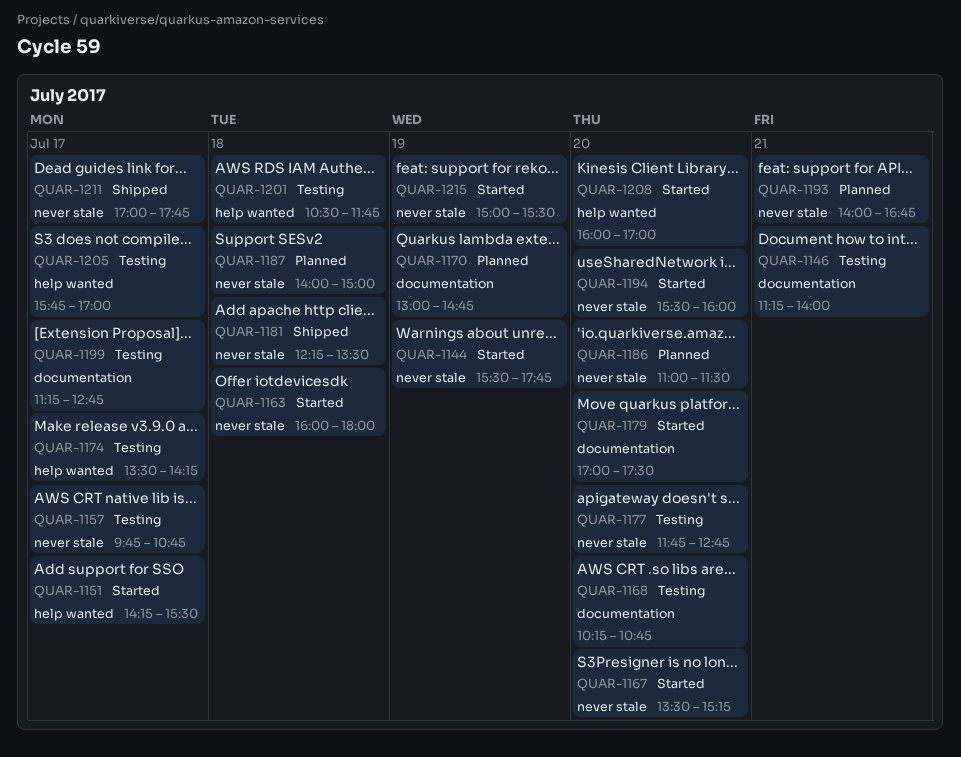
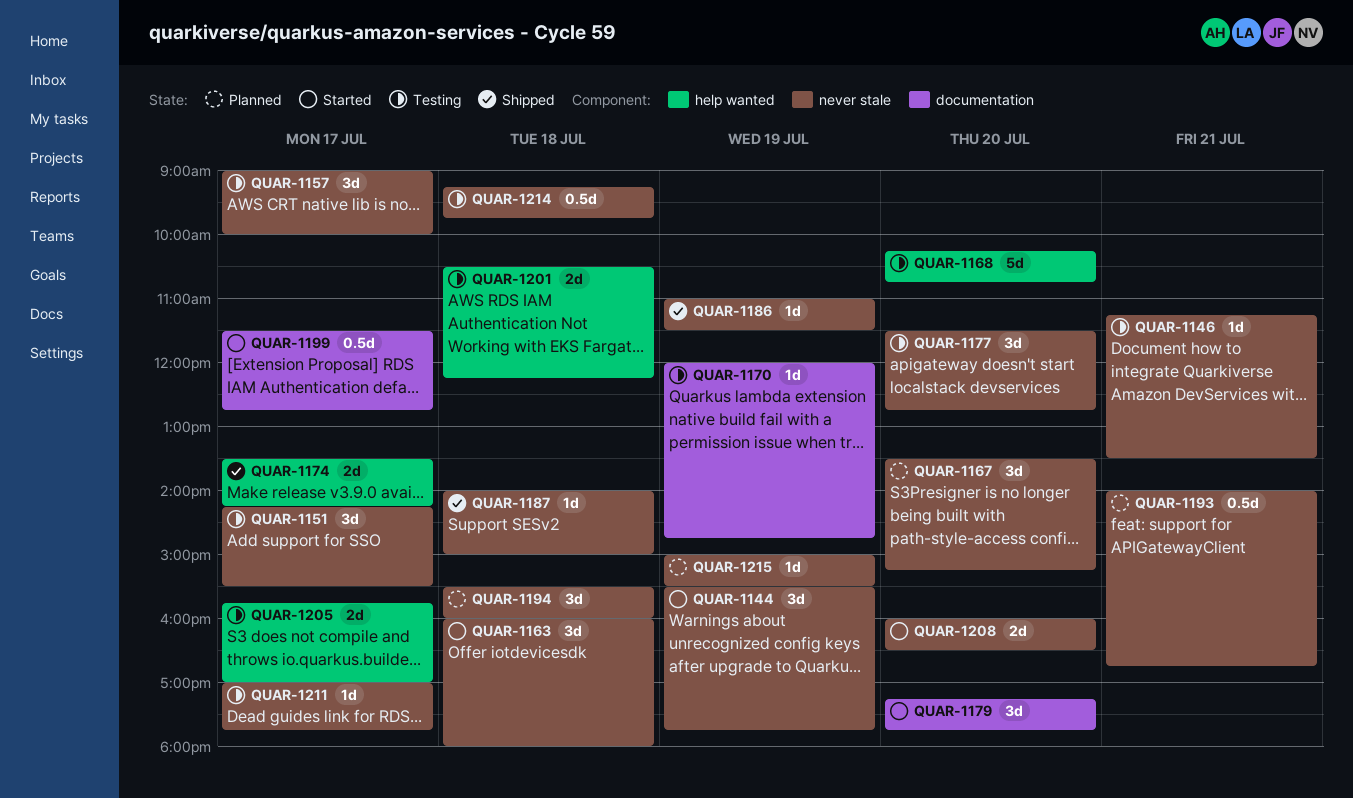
QUAR-1146, label: documentation -> never stale
QUAR-1146, ends: 14:00 -> 13:30
QUAR-1151, status: Started -> Testing
QUAR-1151, label: help wanted -> never stale
QUAR-1157, begins: 09:45 -> 09:00
QUAR-1157, ends: 10:45 -> 10:00
QUAR-1167, status: Started -> Planned
QUAR-1168, label: documentation -> help wanted
QUAR-1170, status: Planned -> Testing
QUAR-1170, begins: 13:00 -> 12:00
QUAR-1174, status: Testing -> Shipped
QUAR-1177, begins: 11:45 -> 11:30
QUAR-1179, begins: 17:00 -> 17:15
QUAR-1179, ends: 17:30 -> 17:45
QUAR-1181: present -> none
QUAR-1186, status: Planned -> Shipped
QUAR-1186, day: Jul 20 -> Jul 19
QUAR-1187, status: Planned -> Shipped
QUAR-1194, status: Started -> Planned
QUAR-1194, day: Jul 20 -> Jul 18
QUAR-1199, status: Testing -> Started
QUAR-1199, begins: 11:15 -> 11:30
QUAR-1201, ends: 11:45 -> 12:15
QUAR-1208, label: help wanted -> never stale
QUAR-1208, ends: 17:00 -> 16:30
QUAR-1211, status: Shipped -> Testing
QUAR-1214: none -> present
QUAR-1215, status: Started -> Planned

